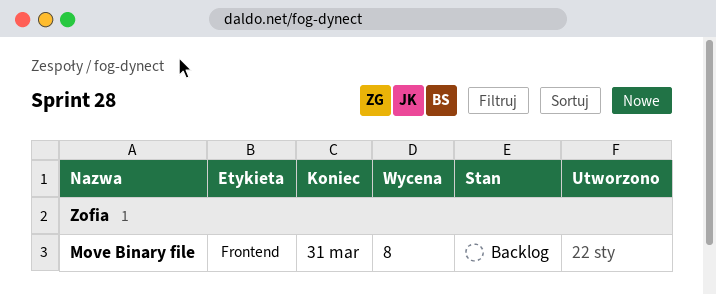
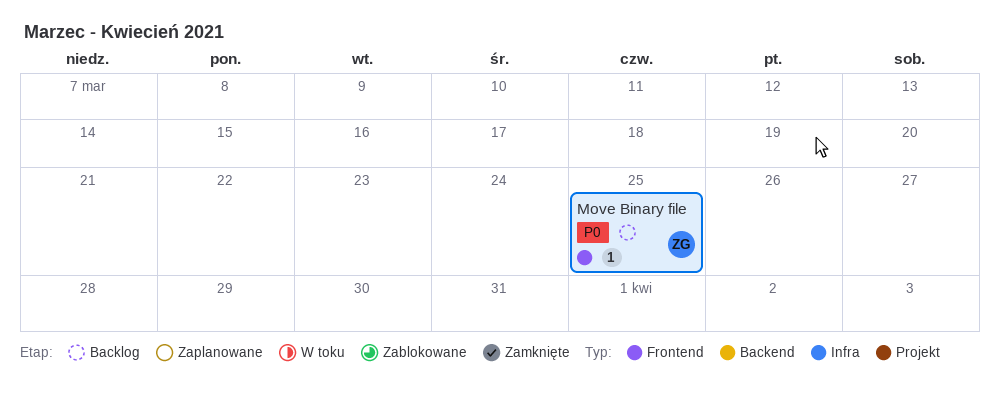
Move Binary file, estimate: 8 -> 1
Move Binary file, due: Mar 31 -> Mar 25

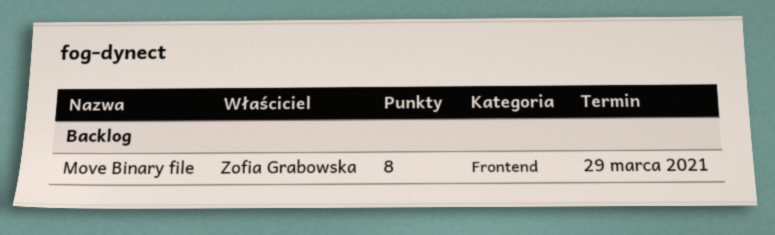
Move Binary file, estimate: 1 -> 8
Move Binary file, due: Mar 25 -> Mar 29

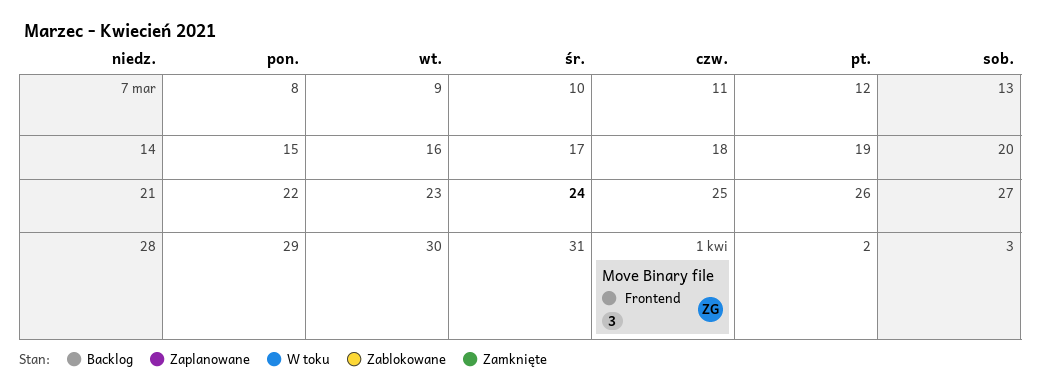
Move Binary file, estimate: 8 -> 3
Move Binary file, due: Mar 29 -> Apr 1

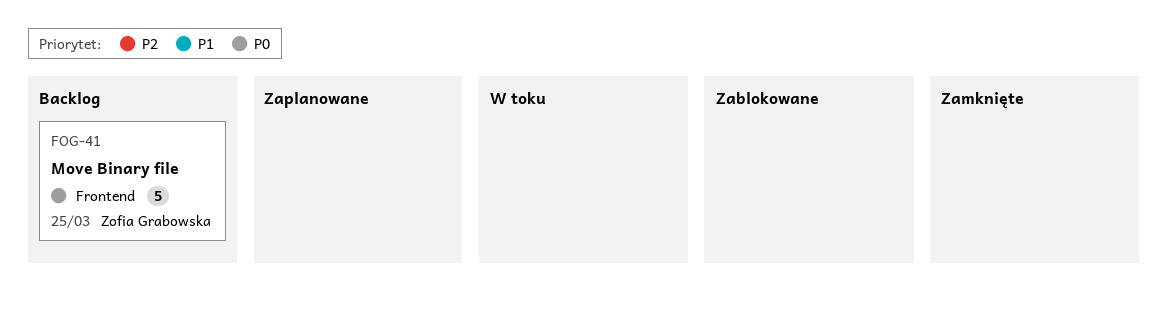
Move Binary file, estimate: 3 -> 5
Move Binary file, due: Apr 1 -> Mar 25

